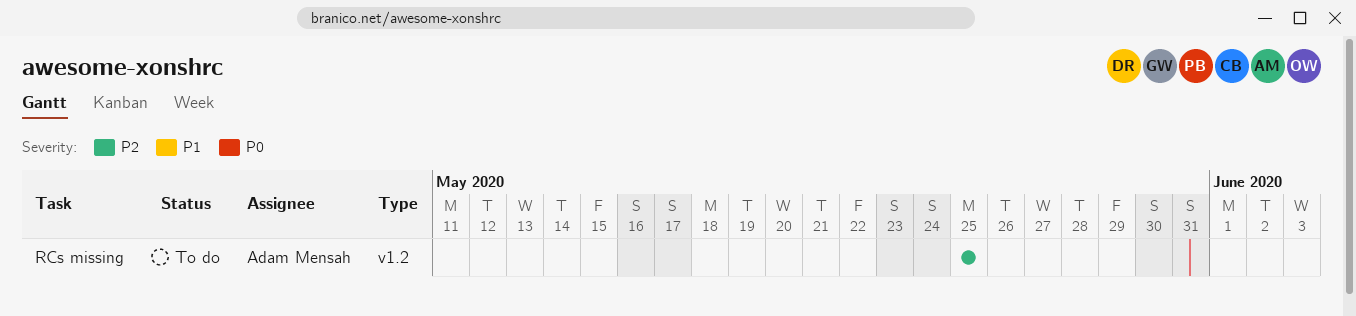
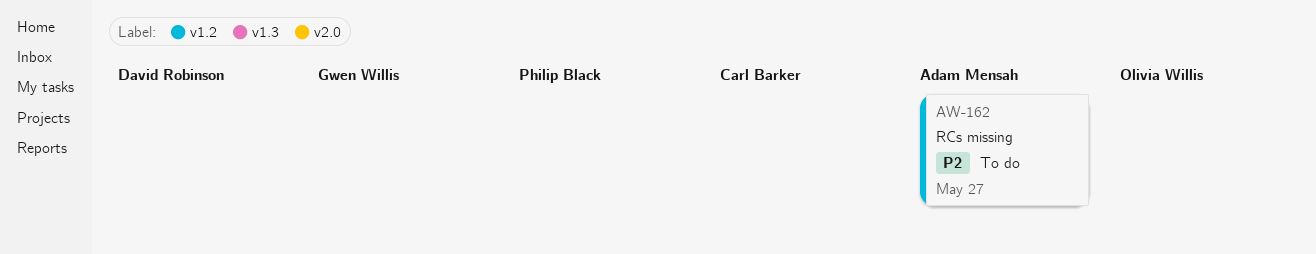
RCs missing, due: May 25 -> May 27

